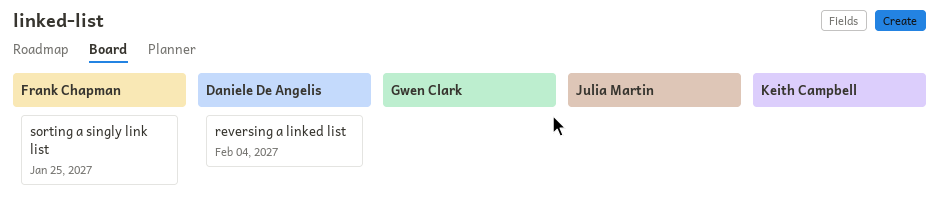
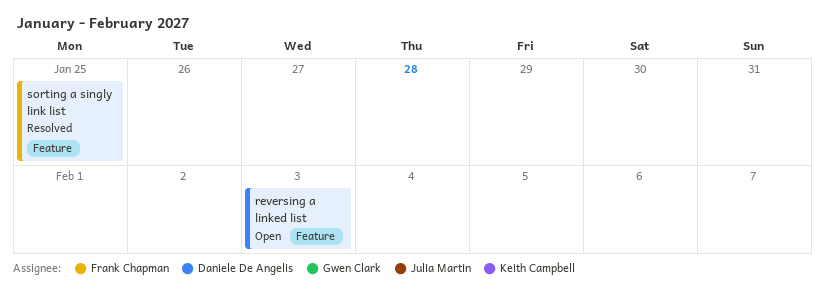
reversing a linked list, due: Feb 4 -> Feb 3

